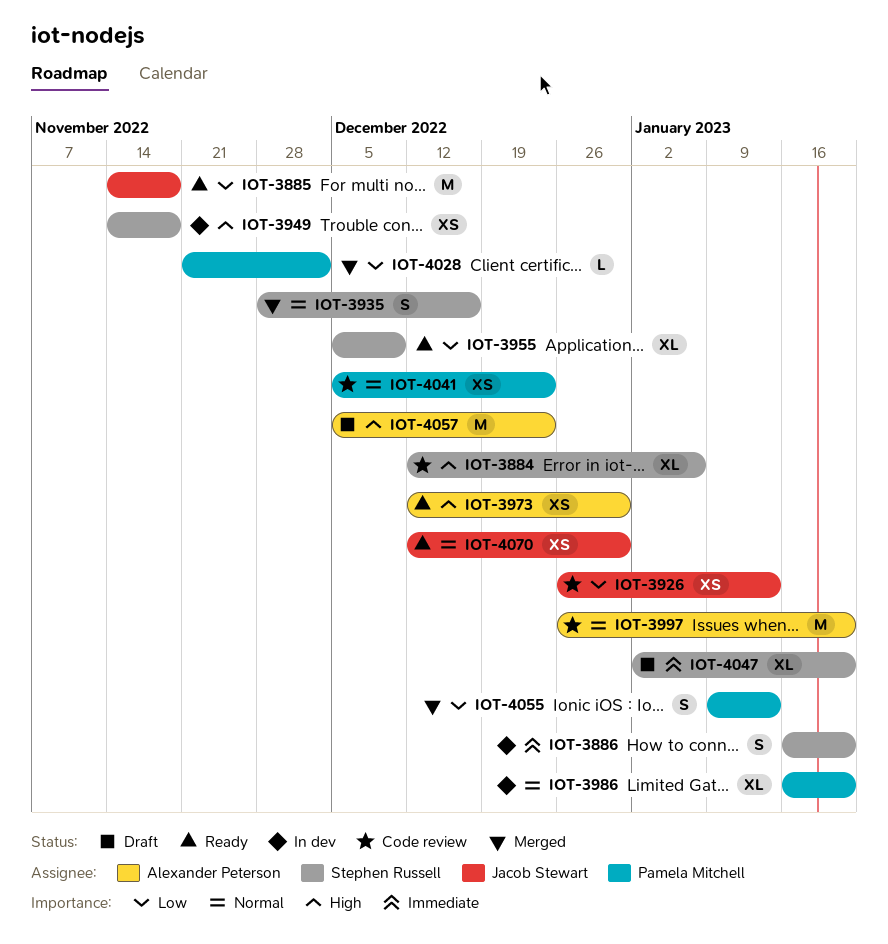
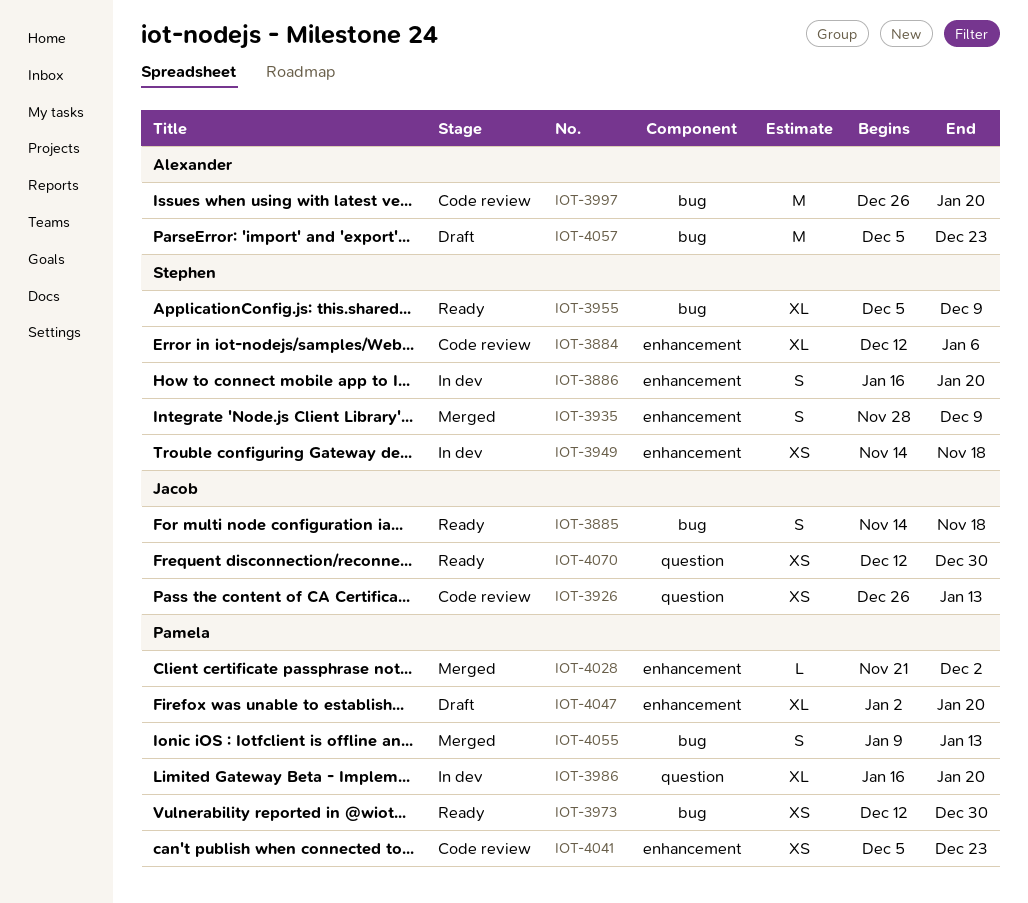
IOT-3885, estimate: M -> S
IOT-3935, due: Dec 16 -> Dec 9
IOT-3973, owner: Alexander Peterson -> Pamela Mitchell
IOT-4047, owner: Stephen Russell -> Pamela Mitchell

